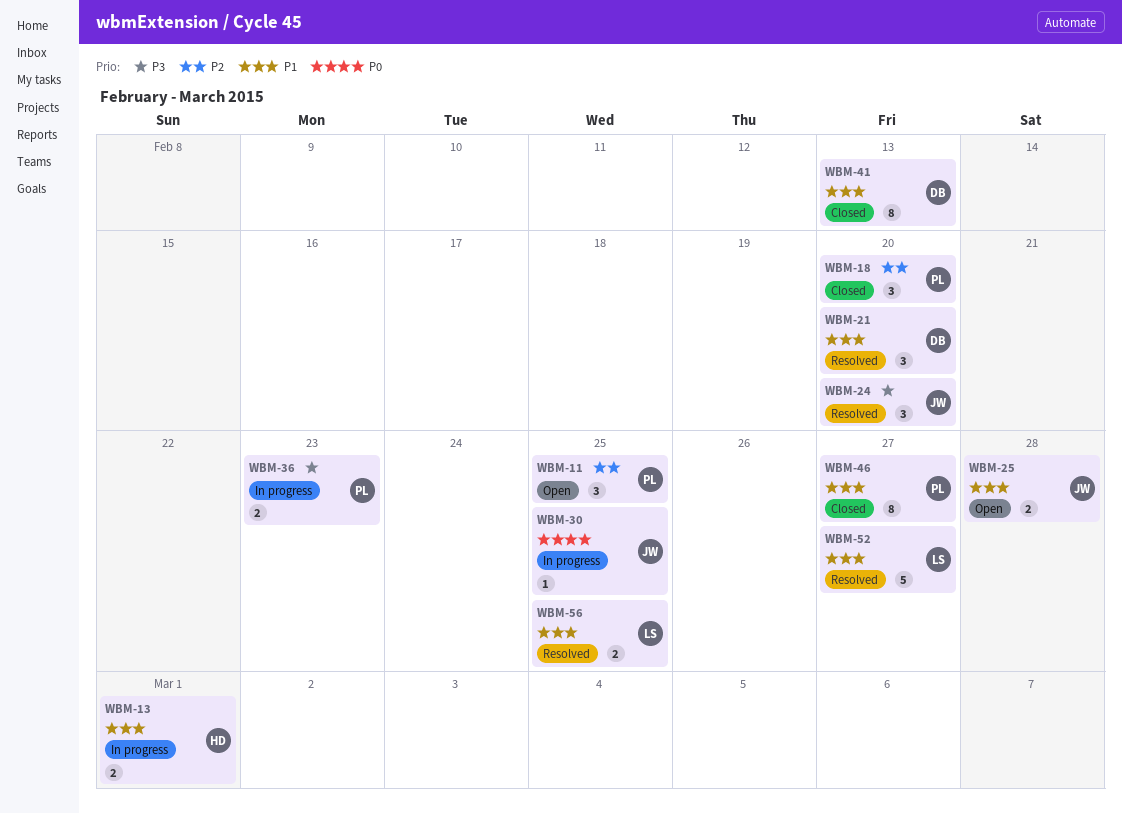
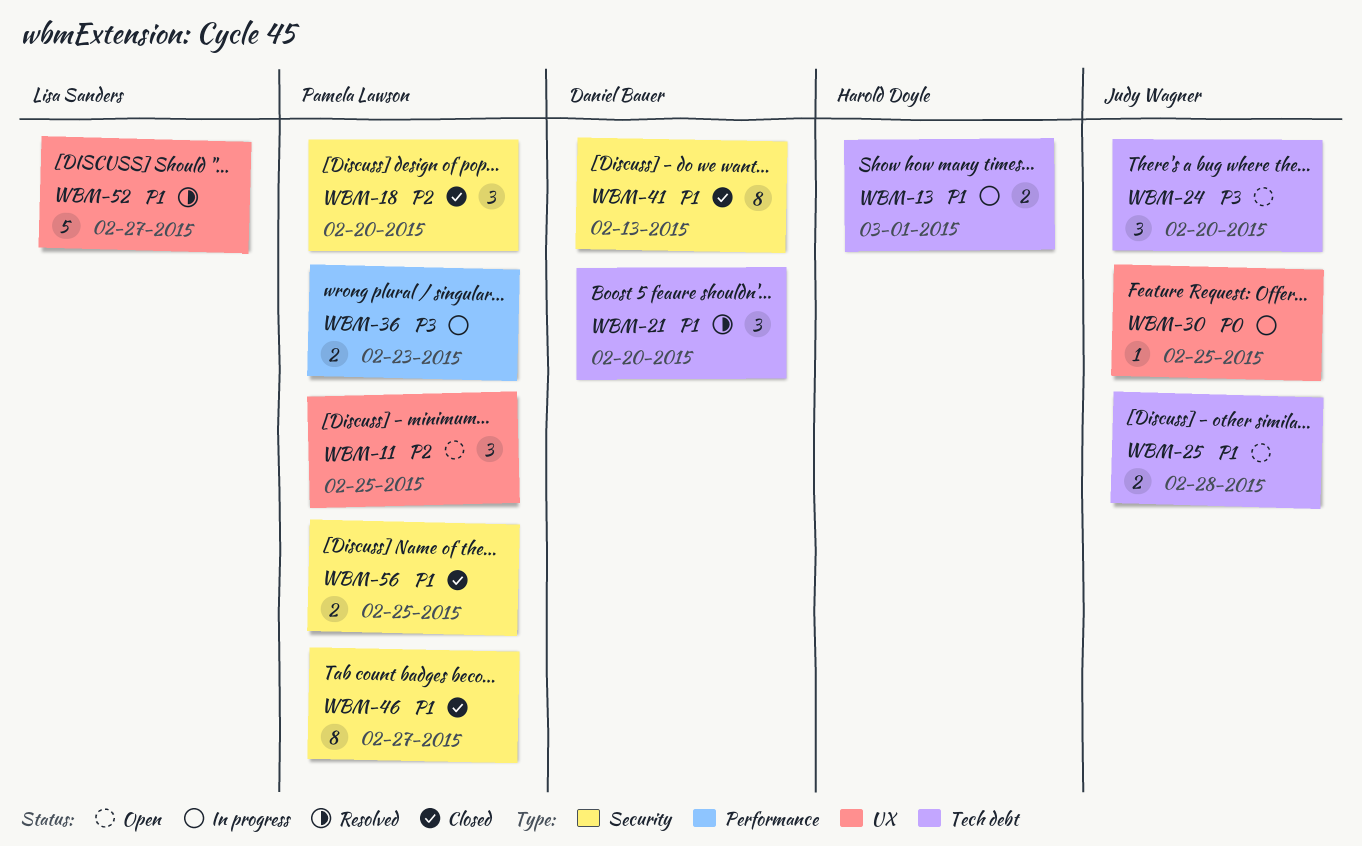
WBM-24, status: Resolved -> Open
WBM-56, status: Resolved -> Closed
WBM-56, owner: Lisa Sanders -> Pamela Lawson

